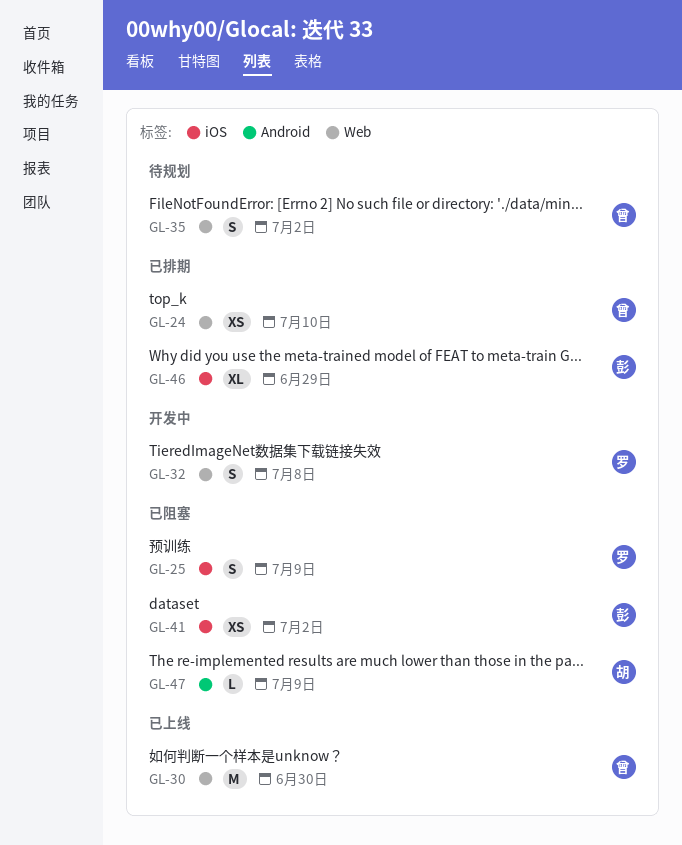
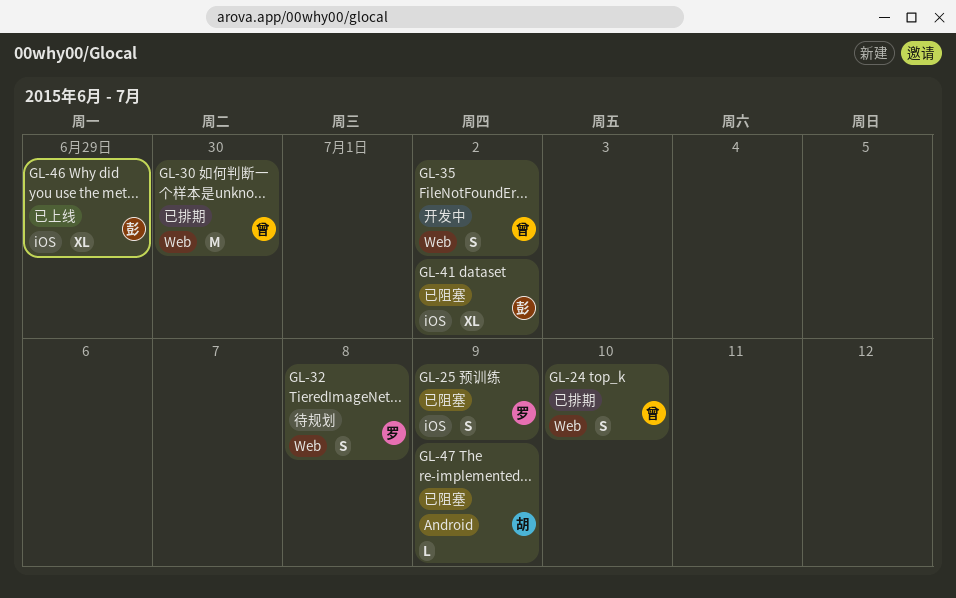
GL-24, estimate: XS -> S
GL-30, status: 已上线 -> 已排期
GL-32, status: 开发中 -> 待规划
GL-35, status: 待规划 -> 开发中
GL-41, estimate: XS -> XL
GL-46, status: 已排期 -> 已上线

